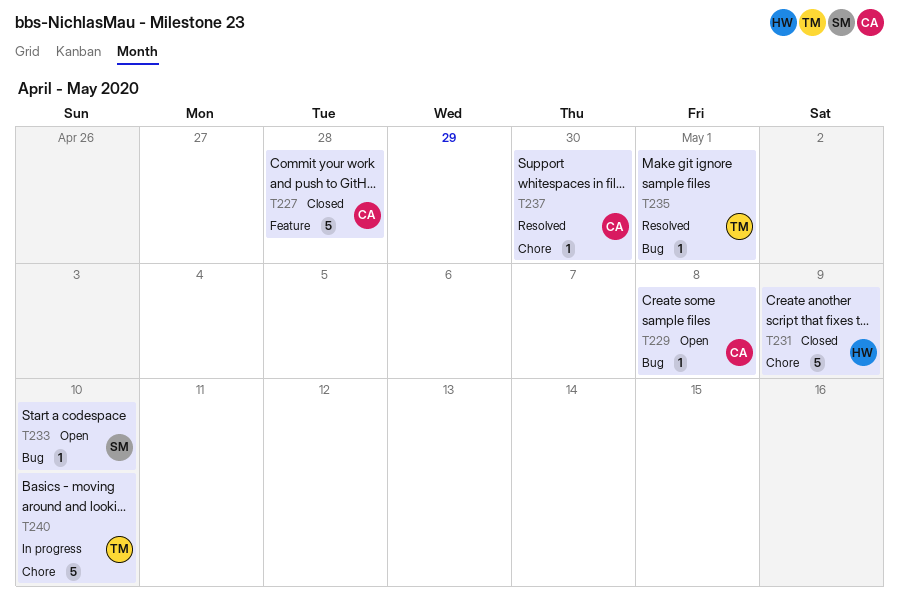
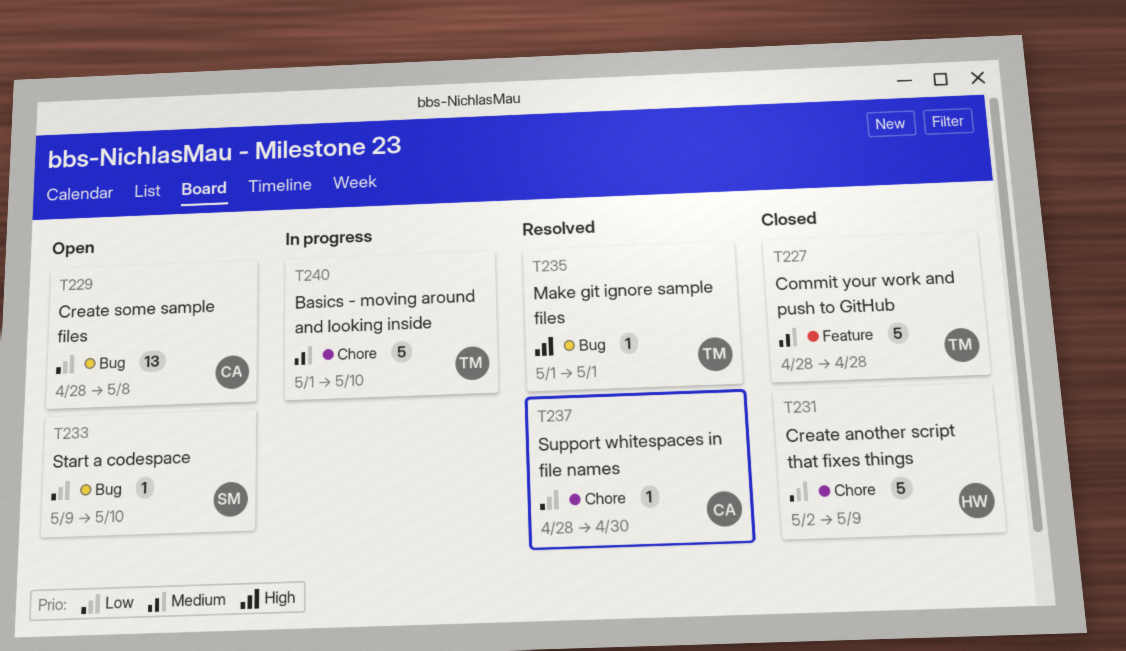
T227, owner: CA -> TM
T229, estimate: 1 -> 13

